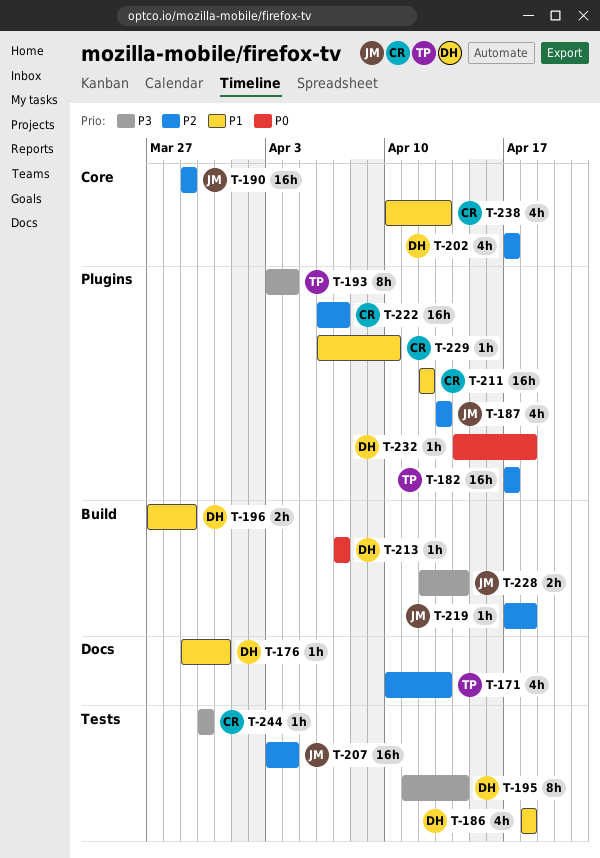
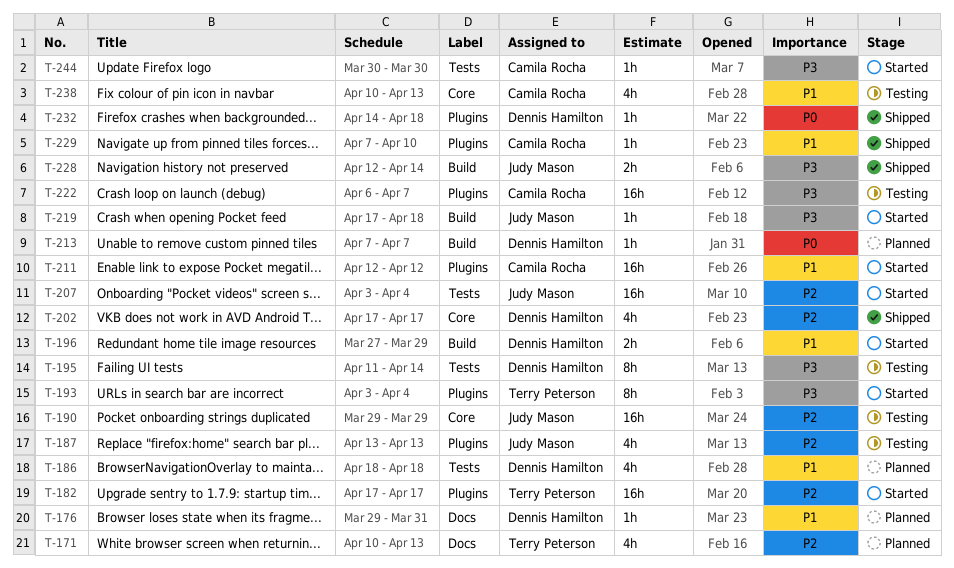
T-219, priority: P2 -> P3
T-222, priority: P2 -> P3
T-229, start: Apr 6 -> Apr 7

